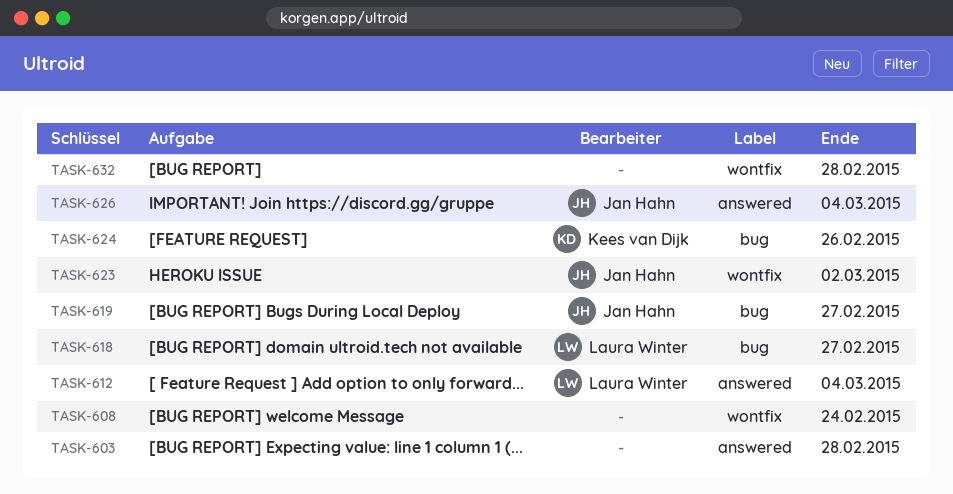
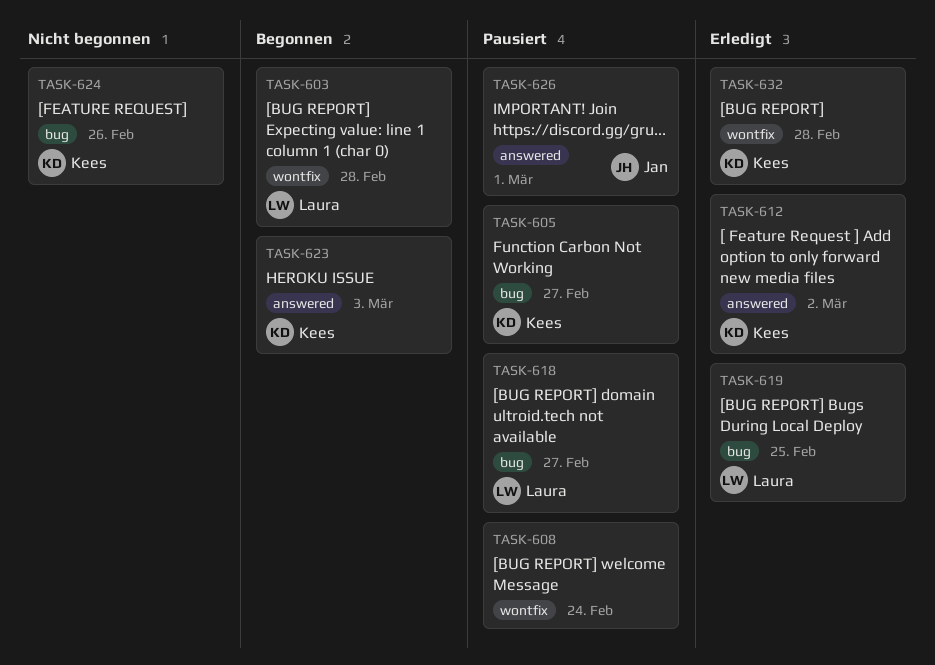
TASK-603, owner: none -> Laura Winter
TASK-603, label: answered -> wontfix
TASK-605: none -> present
TASK-612, owner: Laura Winter -> Kees van Dijk
TASK-612, due: Mar 4 -> Mar 2
TASK-619, owner: Jan Hahn -> Laura Winter
TASK-619, due: Feb 27 -> Feb 25
TASK-623, owner: Jan Hahn -> Kees van Dijk
TASK-623, label: wontfix -> answered
TASK-623, due: Mar 2 -> Mar 3
TASK-626, due: Mar 4 -> Mar 1
TASK-632, owner: none -> Kees van Dijk

